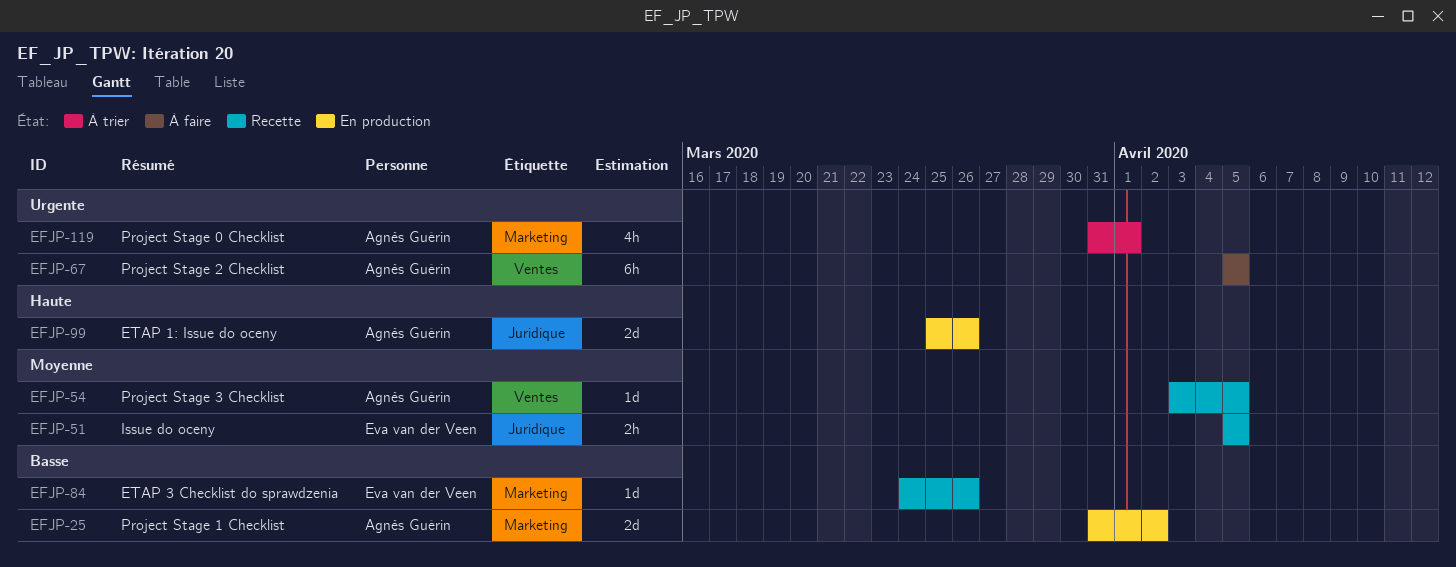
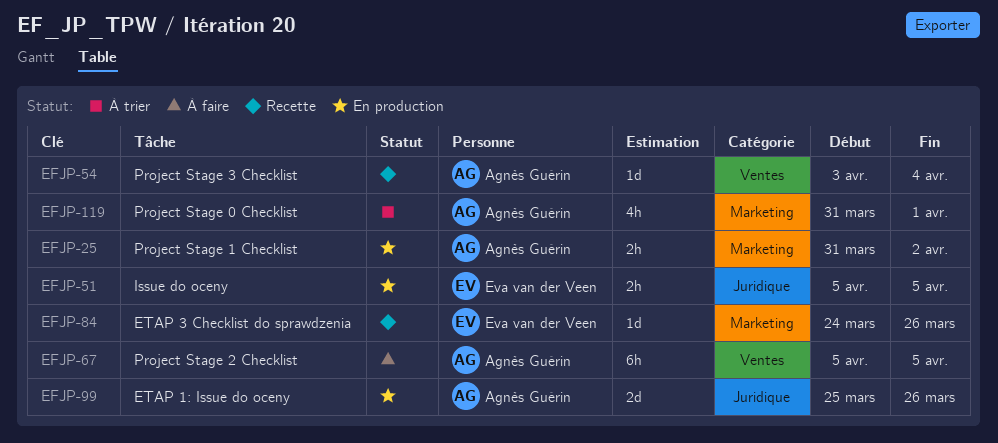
EFJP-25, estimate: 2d -> 2h
EFJP-51, status: Recette -> En production
EFJP-54, due: Apr 5 -> Apr 4

